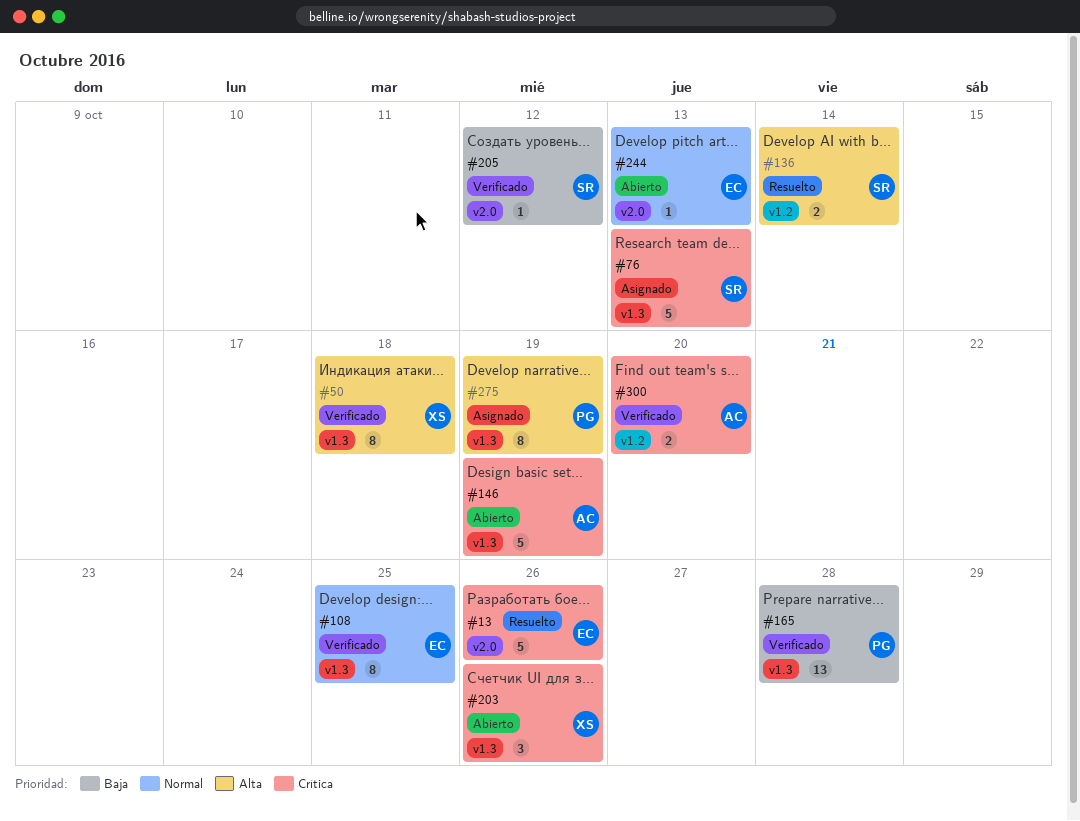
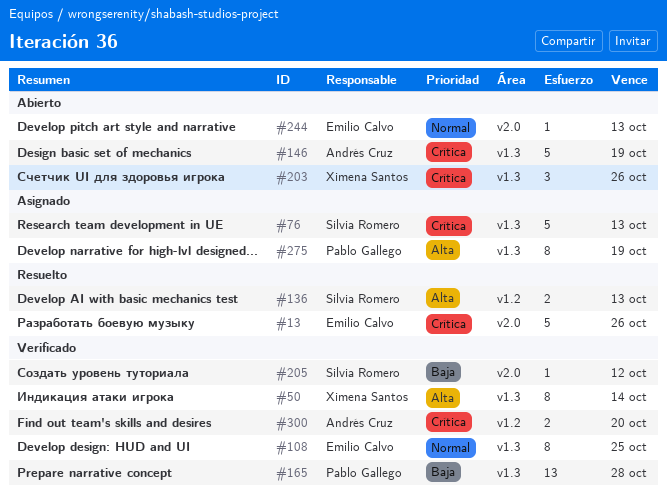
#50, due: Oct 18 -> Oct 14
#136, due: Oct 14 -> Oct 13

